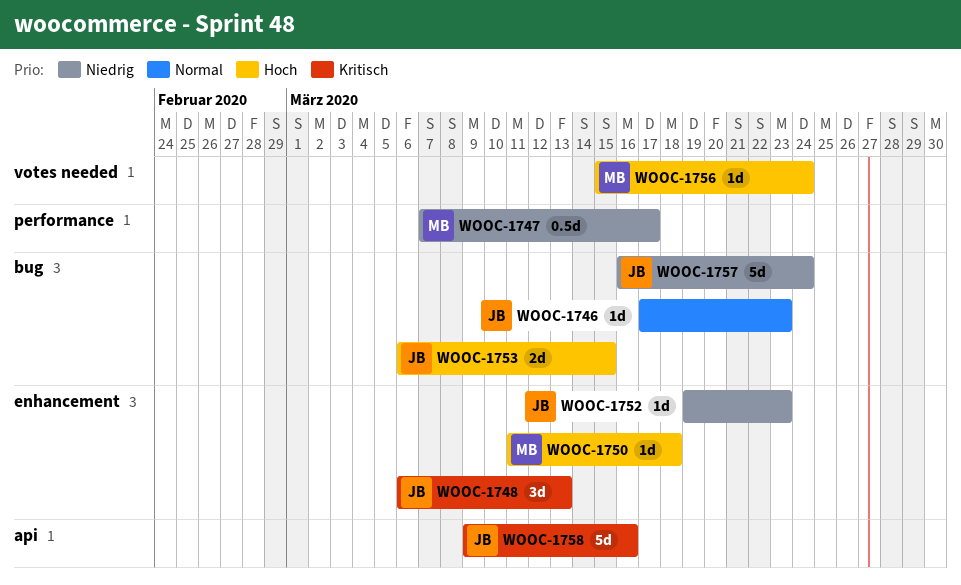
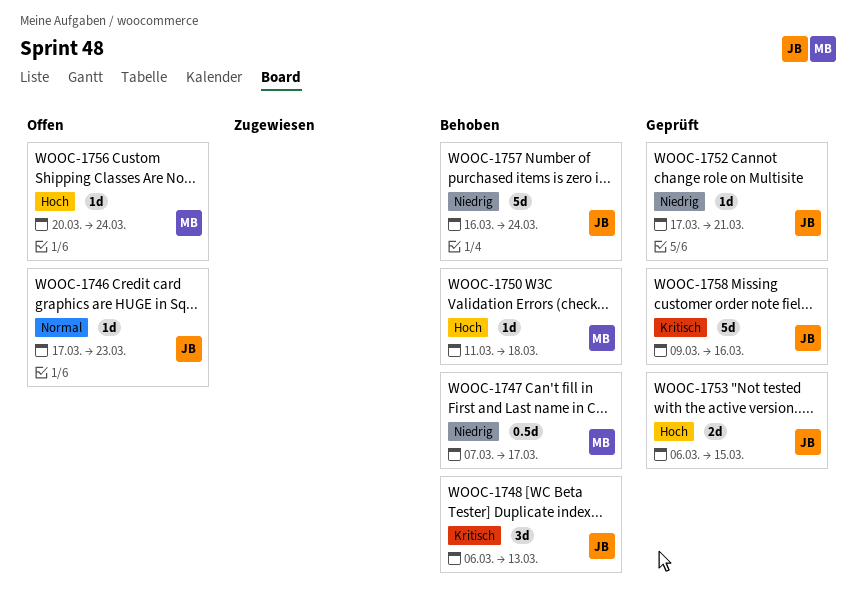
WOOC-1752, start: Mar 19 -> Mar 17
WOOC-1752, due: Mar 23 -> Mar 21
WOOC-1756, start: Mar 15 -> Mar 20

